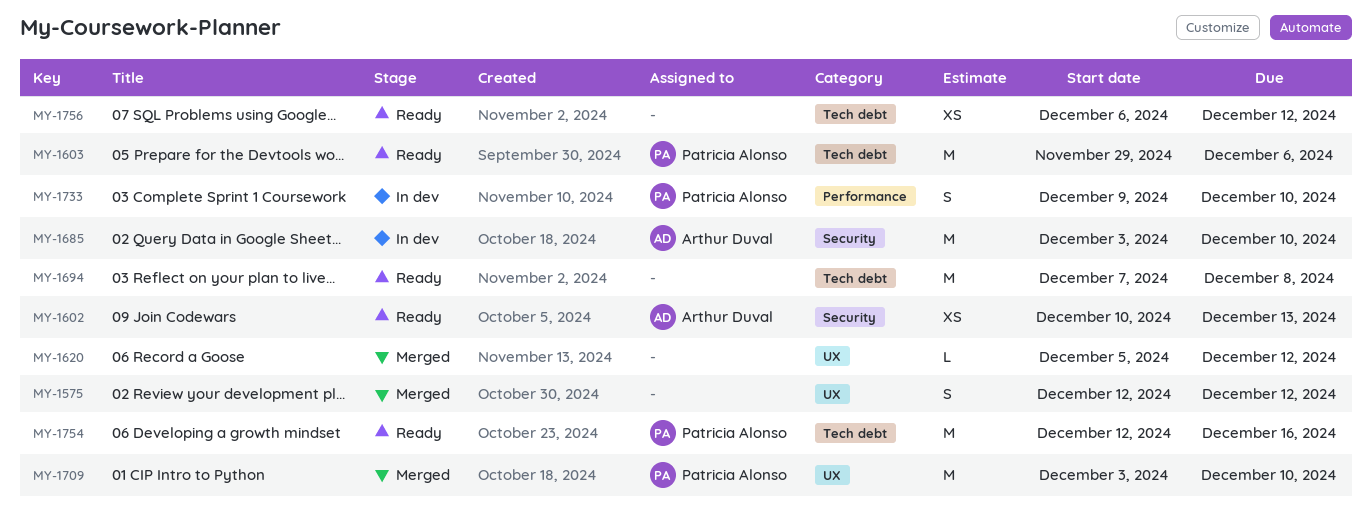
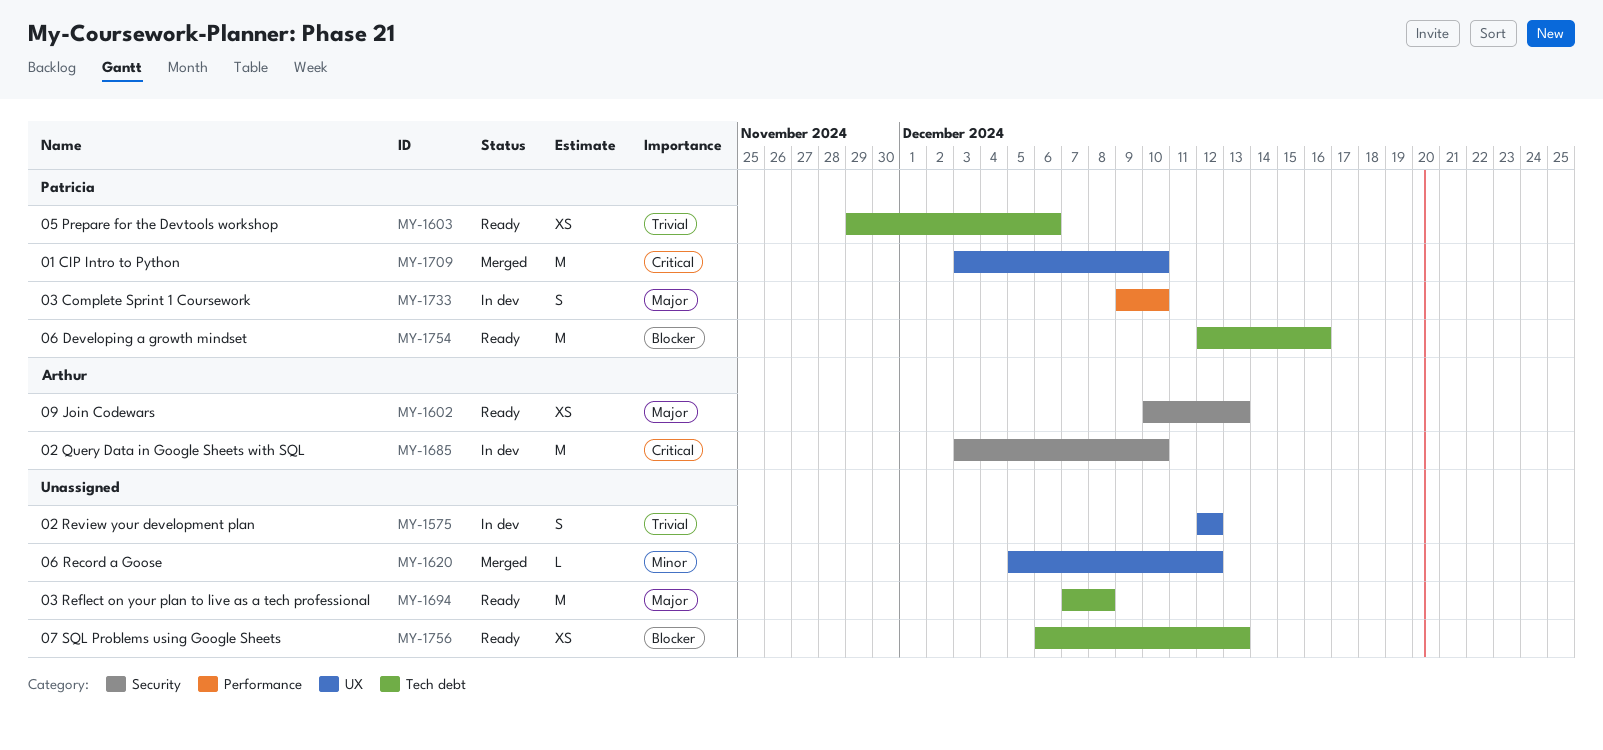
MY-1575, status: Merged -> In dev
MY-1603, estimate: M -> XS
MY-1756, due: Dec 12 -> Dec 13

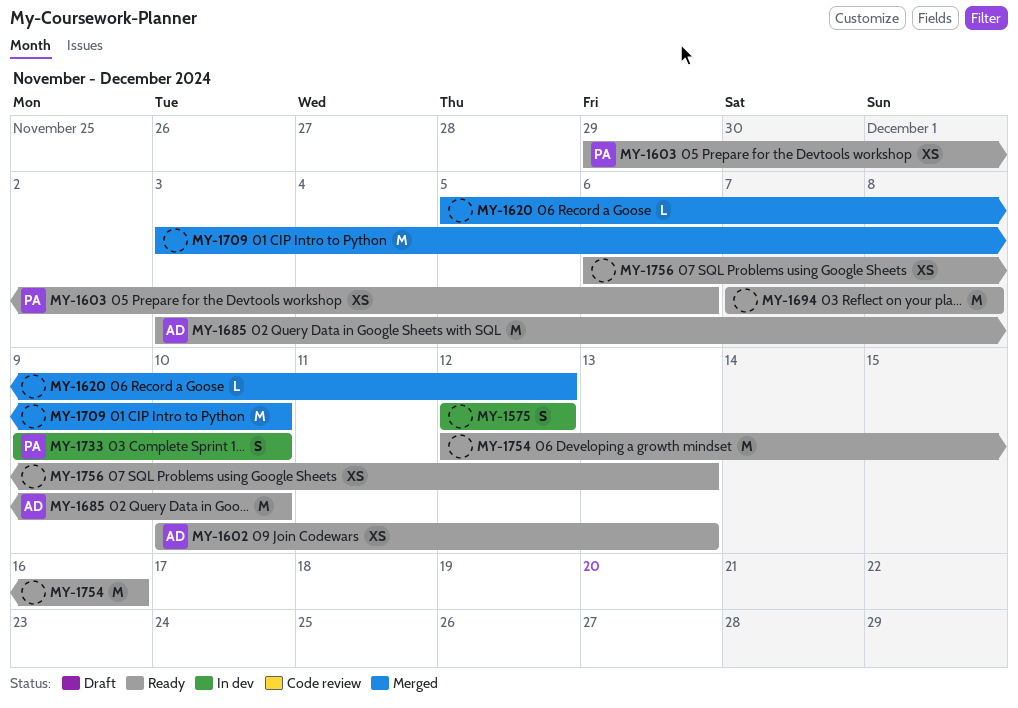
MY-1685, status: In dev -> Ready
MY-1709, owner: Patricia -> none
MY-1754, owner: Patricia -> none

